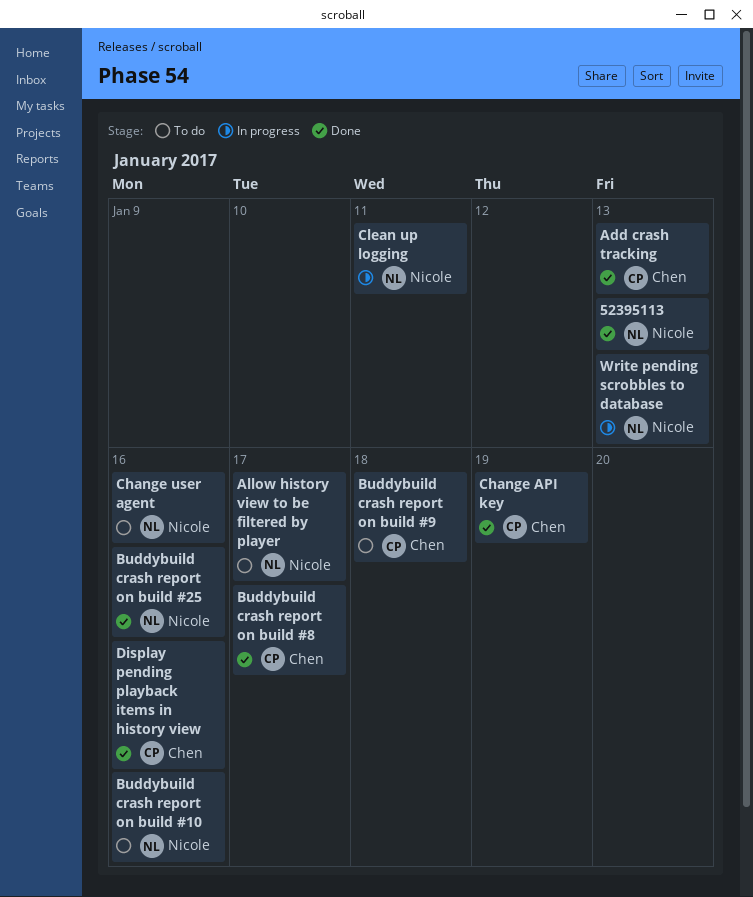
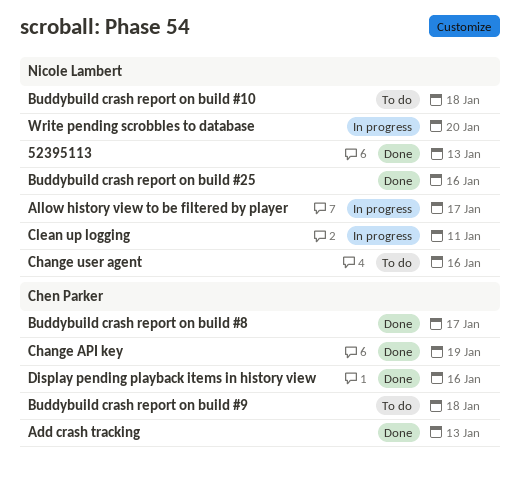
Allow history view to be filtered by player, status: To do -> In progress
Buddybuild crash report on build #10, due: Jan 16 -> Jan 18
Write pending scrobbles to database, due: Jan 13 -> Jan 20

